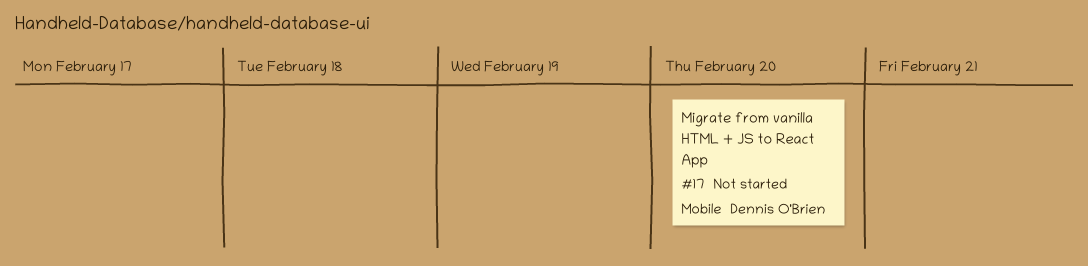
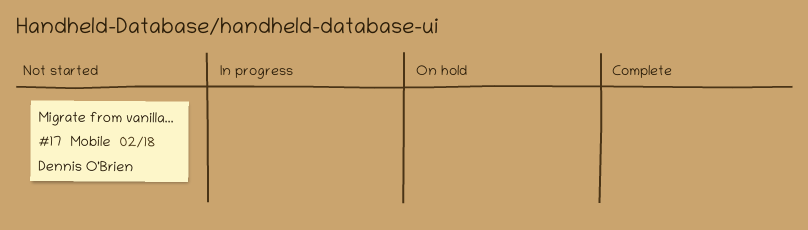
#17, due: Feb 20 -> Feb 18

